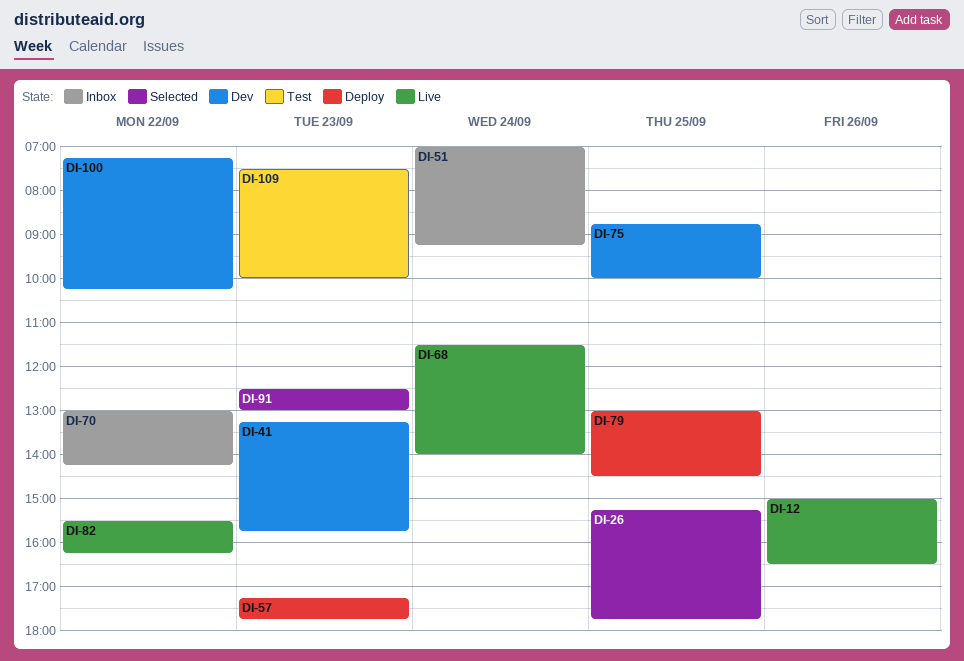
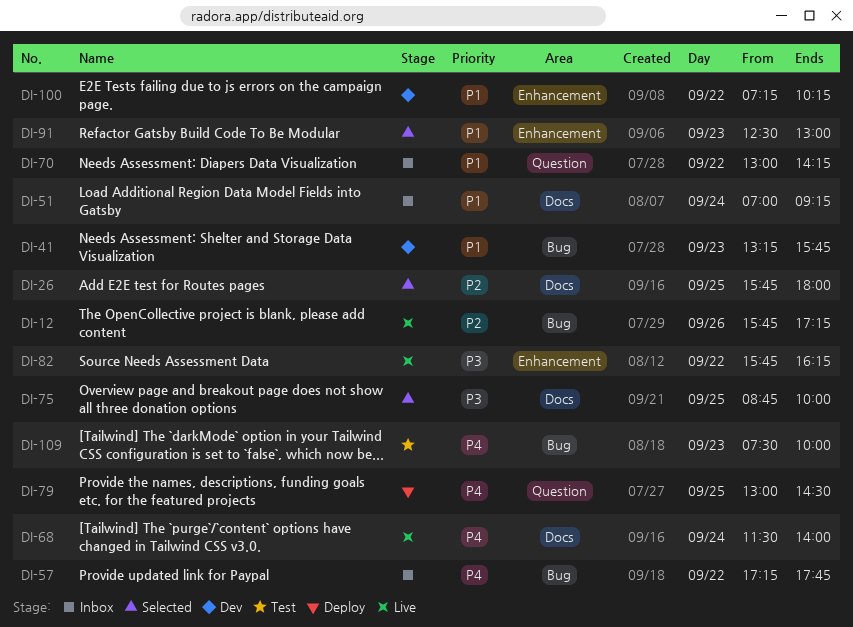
DI-12, begins: 15:00 -> 15:45
DI-12, ends: 16:30 -> 17:15
DI-26, begins: 15:15 -> 15:45
DI-26, ends: 17:45 -> 18:00
DI-57, status: Deploy -> Inbox
DI-57, day: Sep 23 -> Sep 22
DI-75, status: Dev -> Selected
DI-82, begins: 15:30 -> 15:45

